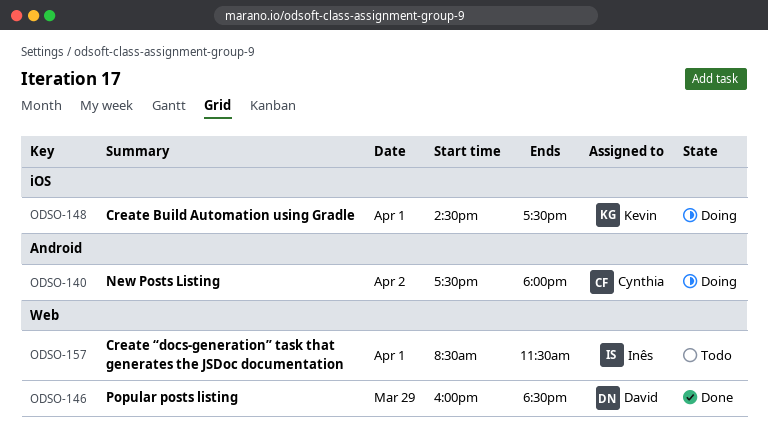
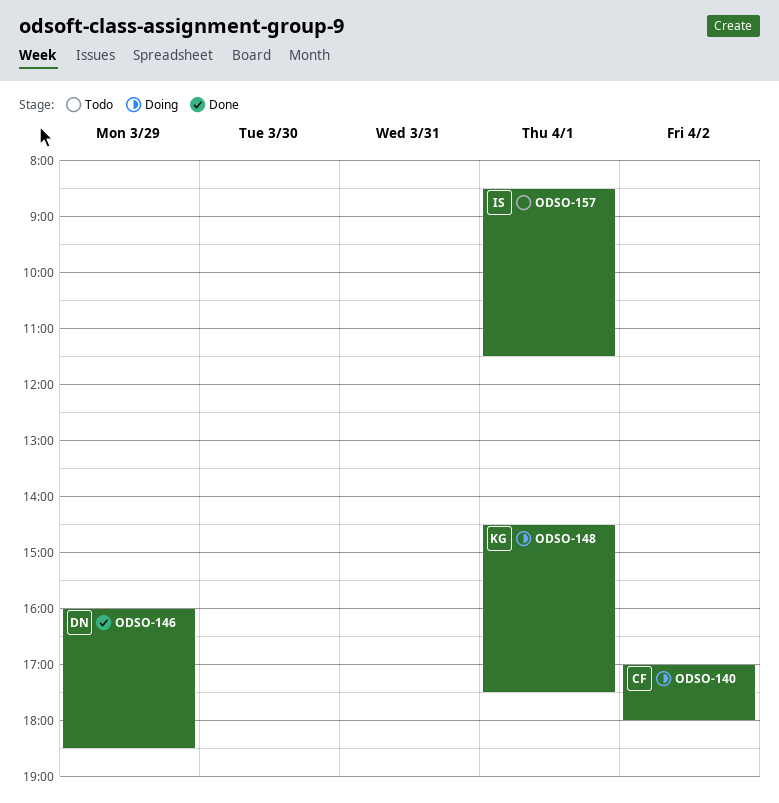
ODSO-140, begins: 17:30 -> 17:00

